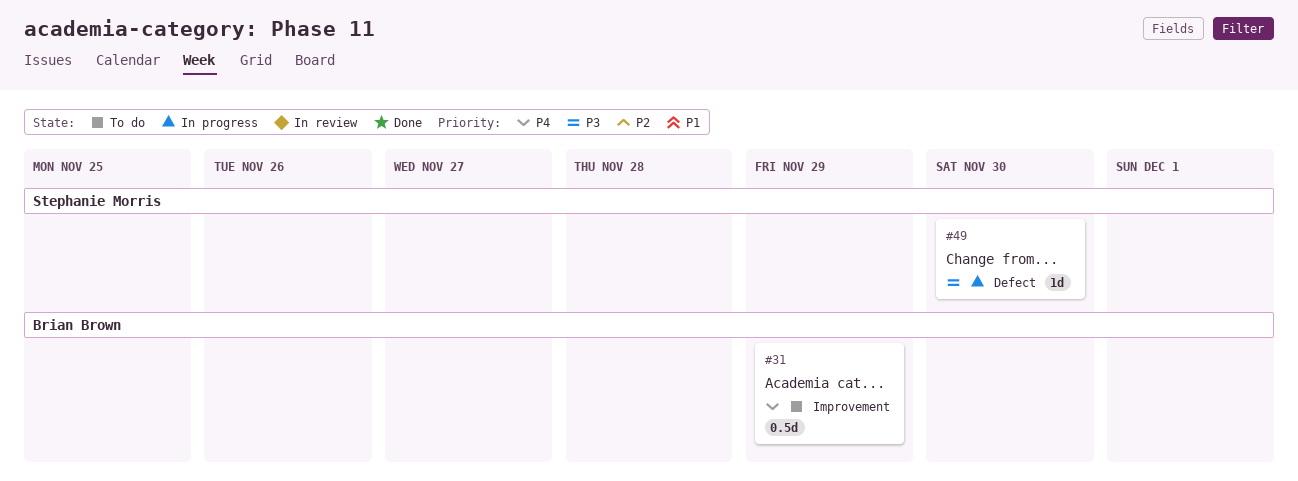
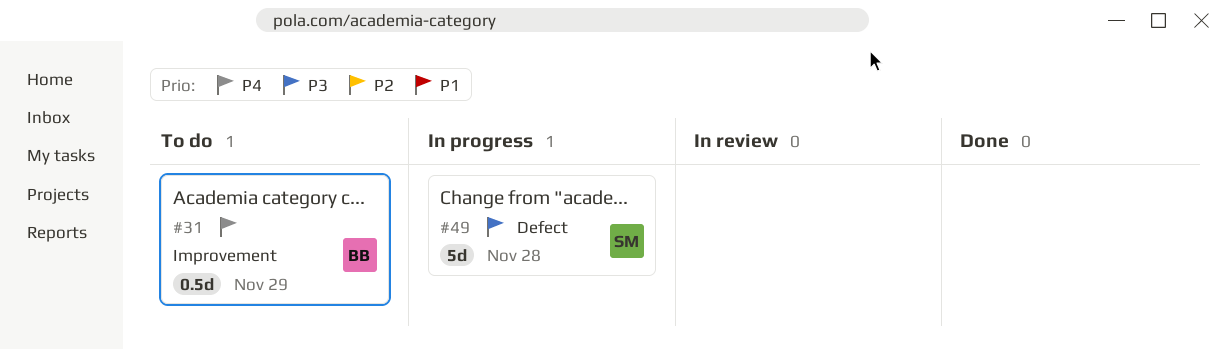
#49, estimate: 1d -> 5d
#49, due: Nov 30 -> Nov 28

